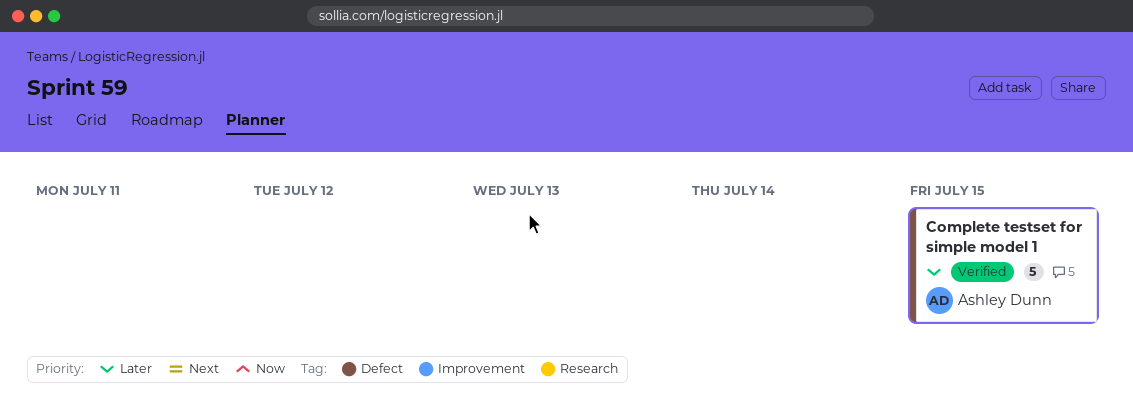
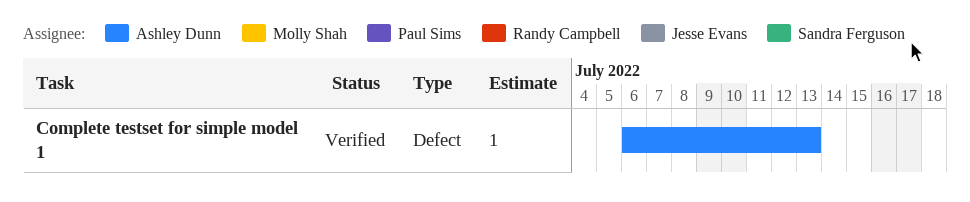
Complete testset for simple model 1, estimate: 5 -> 1
Complete testset for simple model 1, due: Jul 15 -> Jul 13

